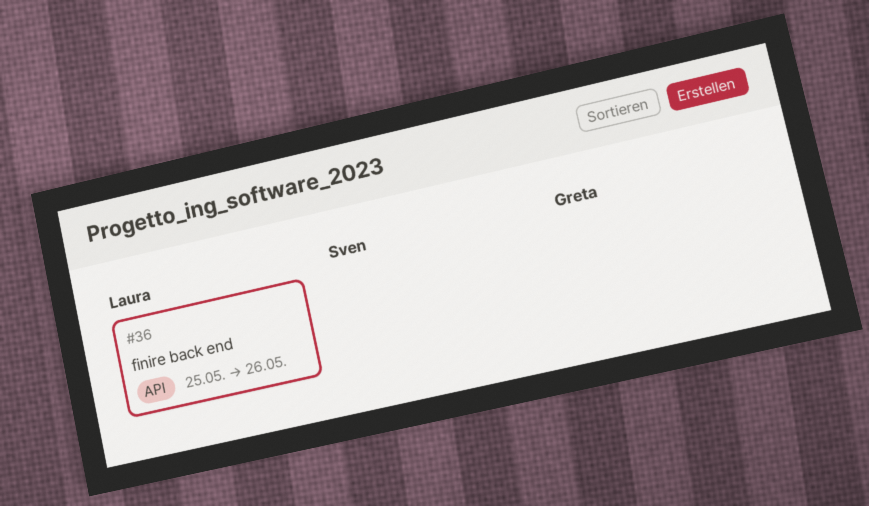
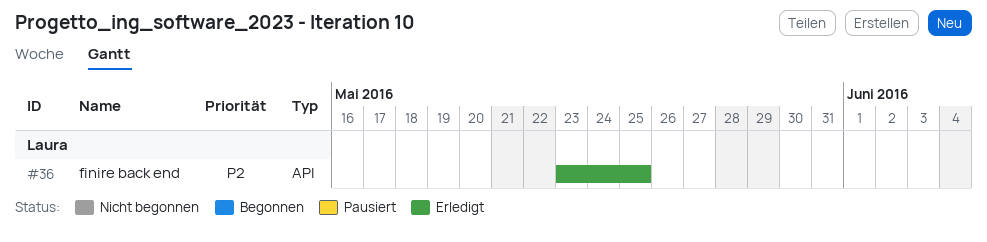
#36, start: May 25 -> May 23
#36, due: May 26 -> May 25

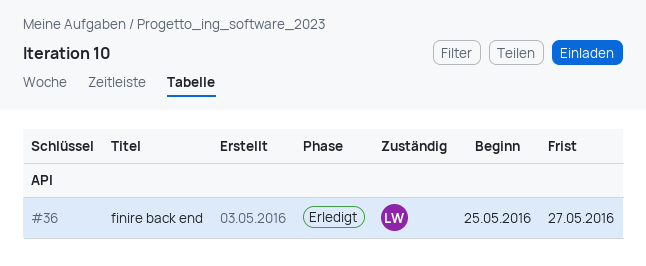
#36, start: May 23 -> May 25
#36, due: May 25 -> May 27

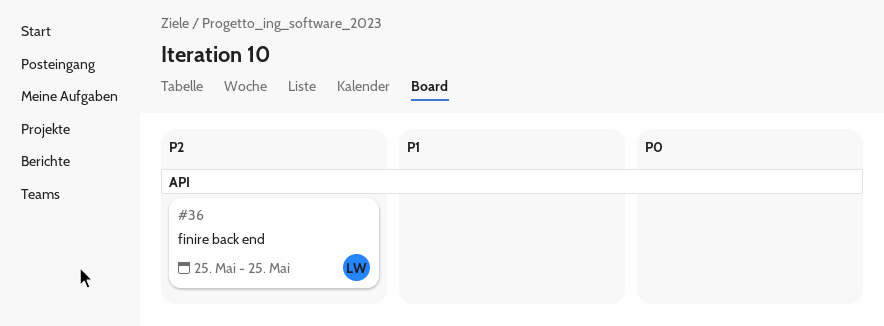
#36, due: May 27 -> May 25

